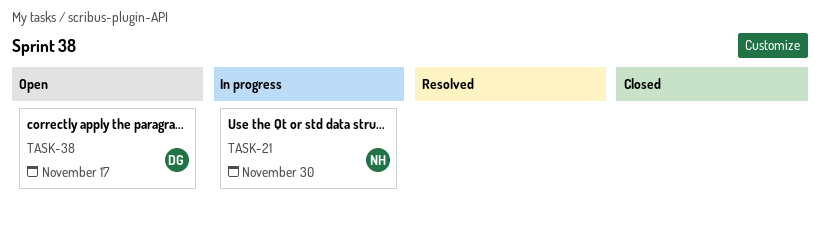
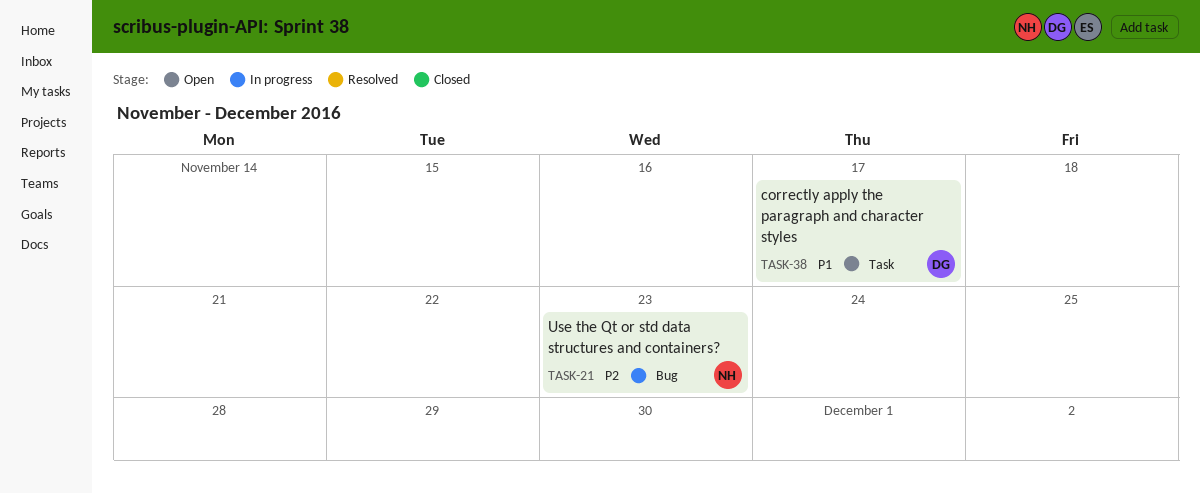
TASK-21, due: Nov 30 -> Nov 23

